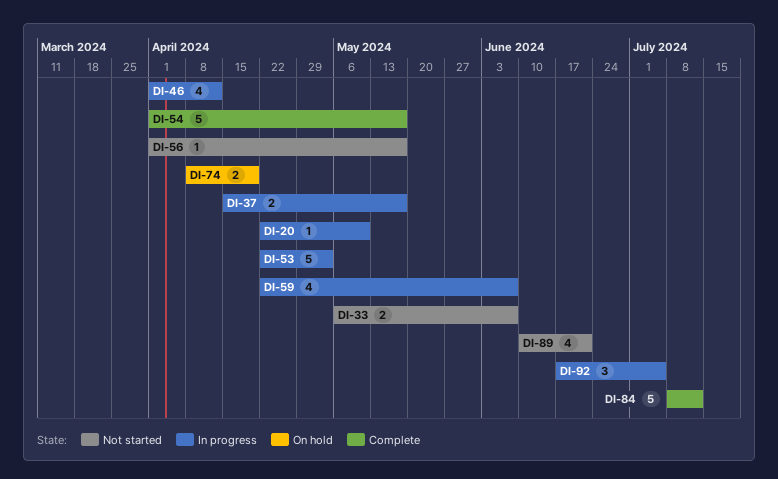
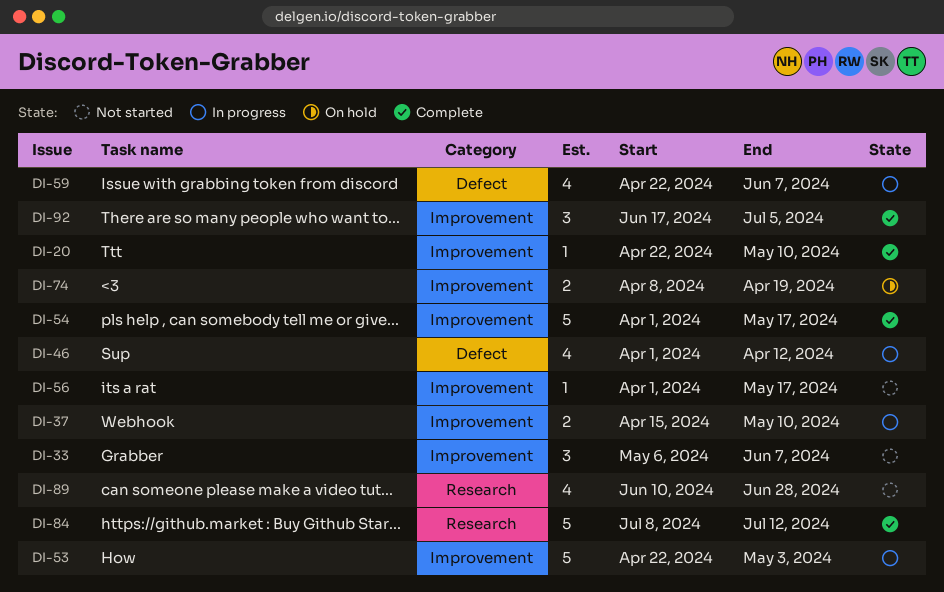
DI-20, status: In progress -> Complete
DI-33, estimate: 2 -> 3
DI-37, due: May 17 -> May 10
DI-89, due: Jun 21 -> Jun 28
DI-92, status: In progress -> Complete

